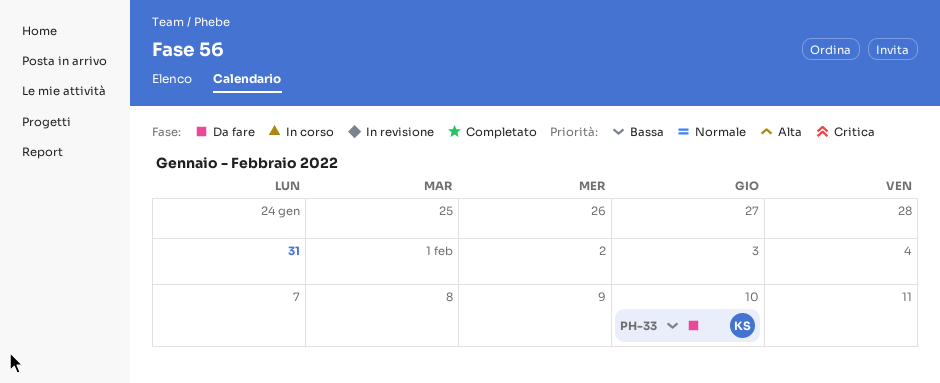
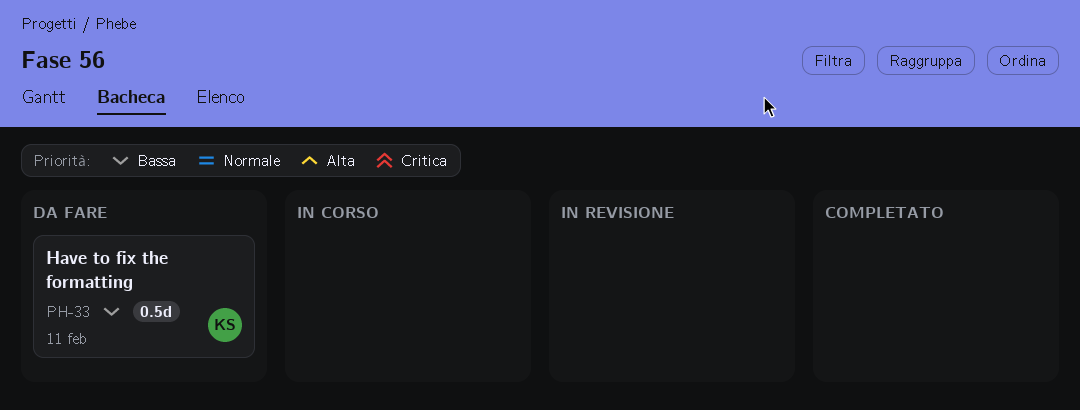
PH-33, due: Feb 10 -> Feb 11

